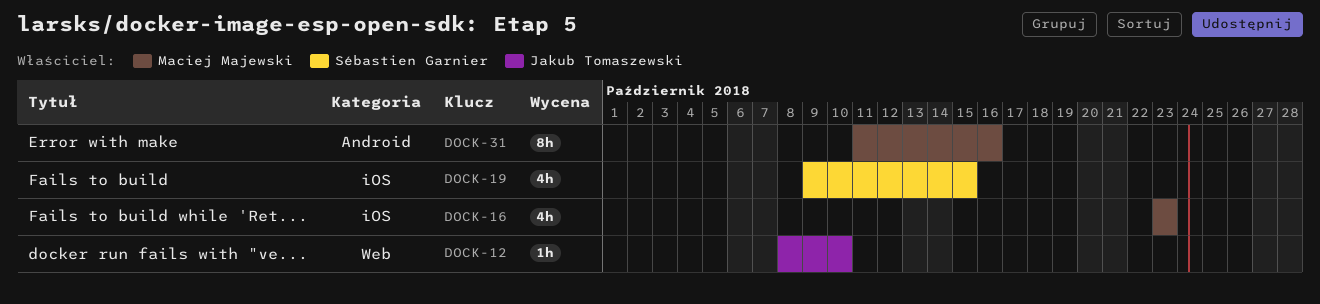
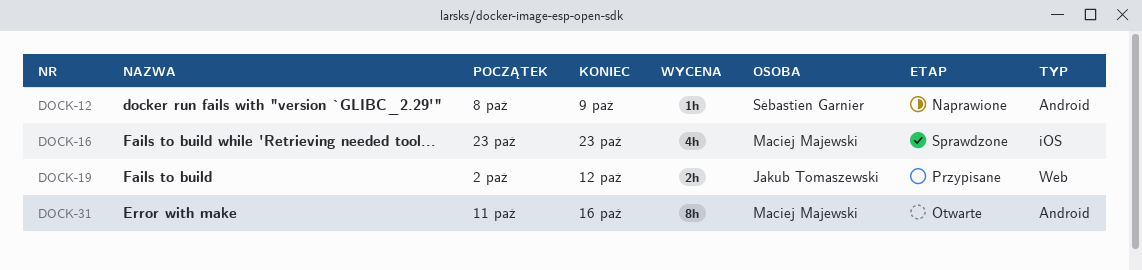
DOCK-12, owner: Jakub Tomaszewski -> Sébastien Garnier
DOCK-12, label: Web -> Android
DOCK-12, due: Oct 10 -> Oct 9
DOCK-19, owner: Sébastien Garnier -> Jakub Tomaszewski
DOCK-19, label: iOS -> Web
DOCK-19, estimate: 4h -> 2h
DOCK-19, start: Oct 9 -> Oct 2
DOCK-19, due: Oct 15 -> Oct 12

